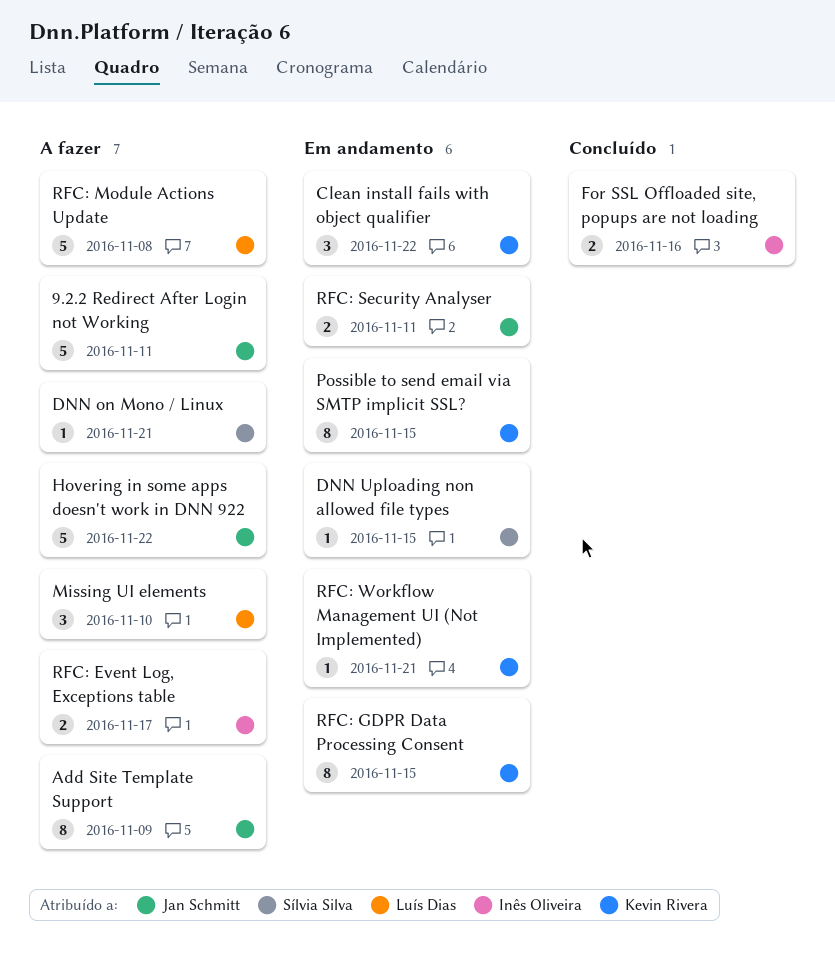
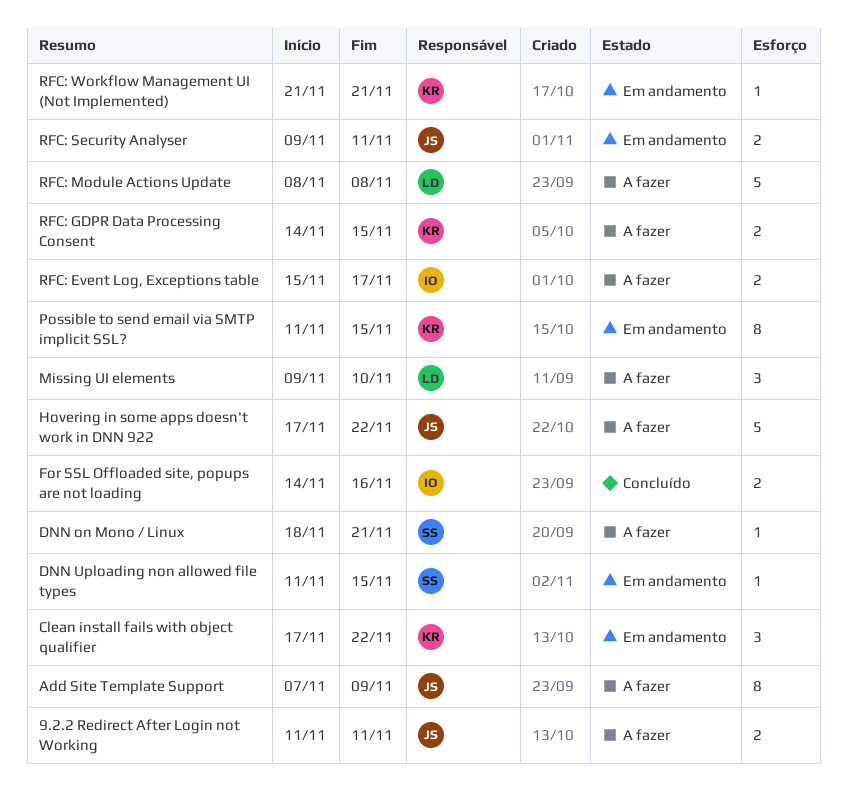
9.2.2 Redirect After Login not Working, estimate: 5 -> 2
RFC: GDPR Data Processing Consent, status: Em andamento -> A fazer
RFC: GDPR Data Processing Consent, estimate: 8 -> 2

